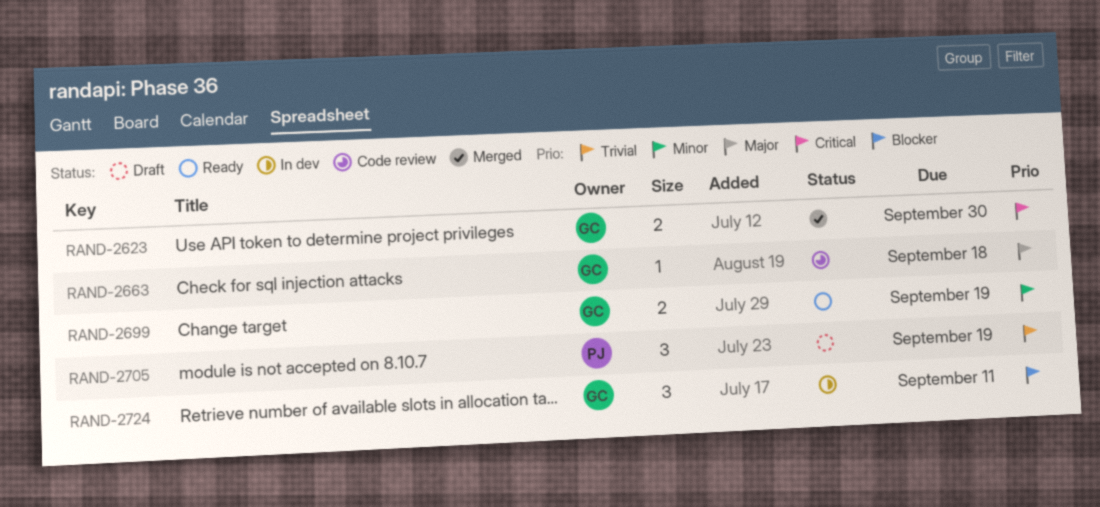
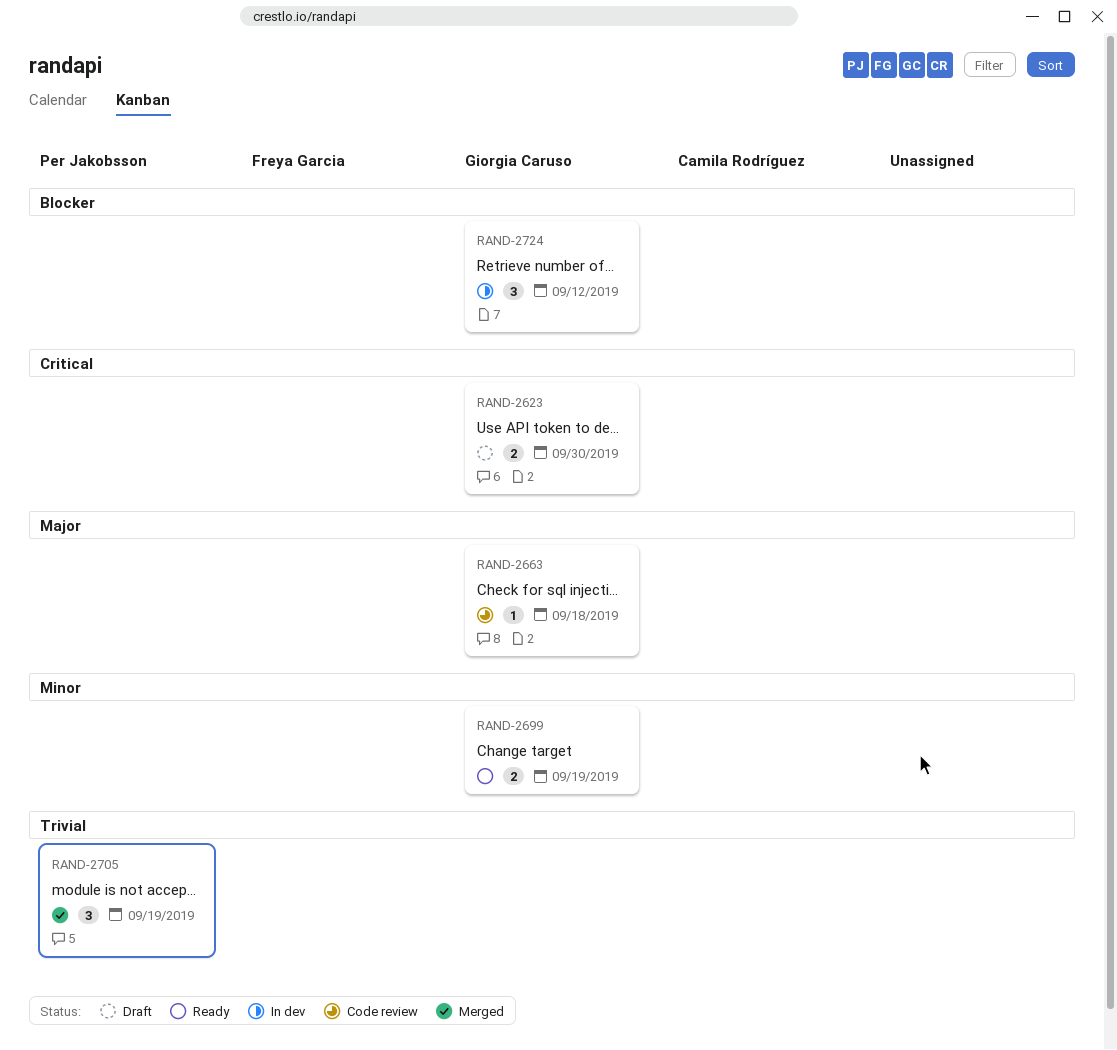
RAND-2623, status: Merged -> Draft
RAND-2705, status: Draft -> Merged
RAND-2724, due: Sep 11 -> Sep 12

